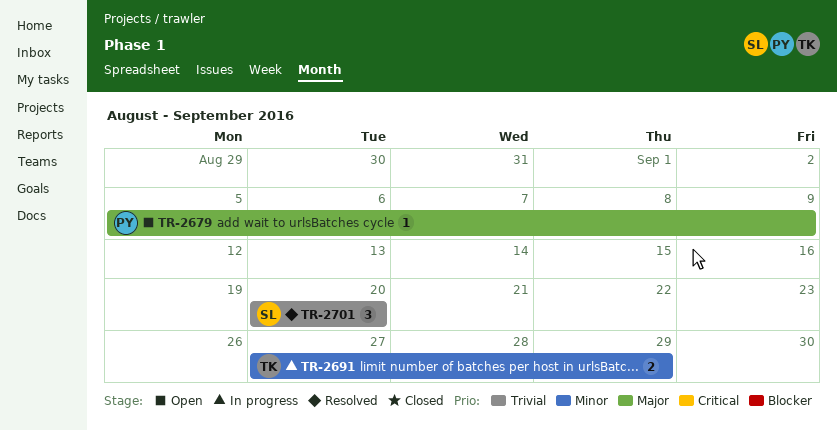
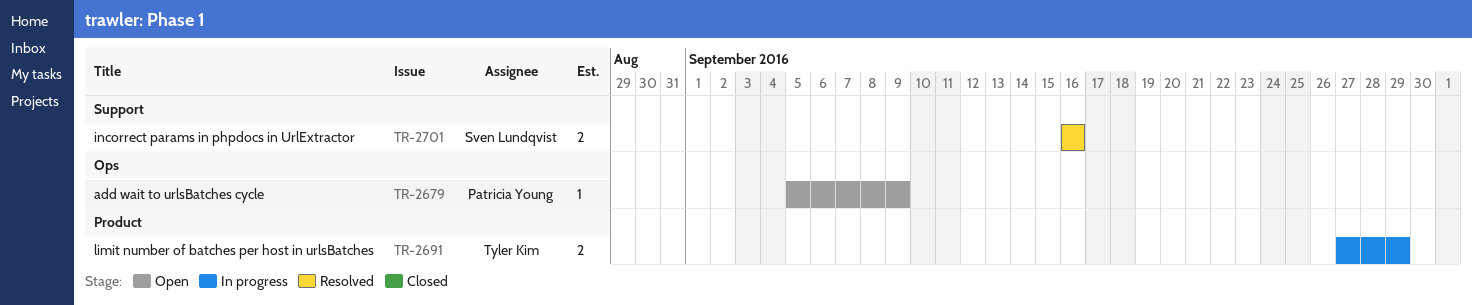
TR-2701, estimate: 3 -> 2
TR-2701, start: Sep 20 -> Sep 16
TR-2701, due: Sep 20 -> Sep 16

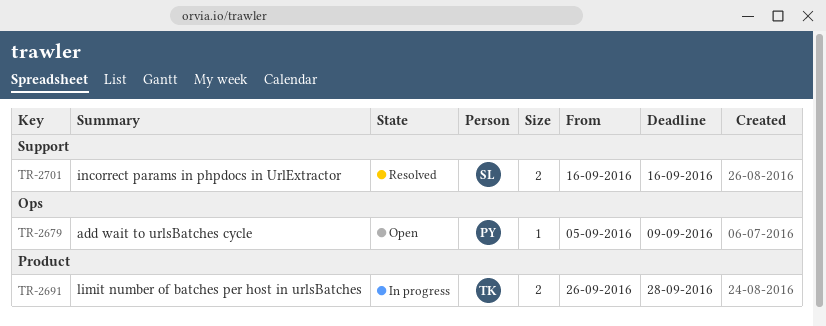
TR-2691, start: Sep 27 -> Sep 26
TR-2691, due: Sep 29 -> Sep 28

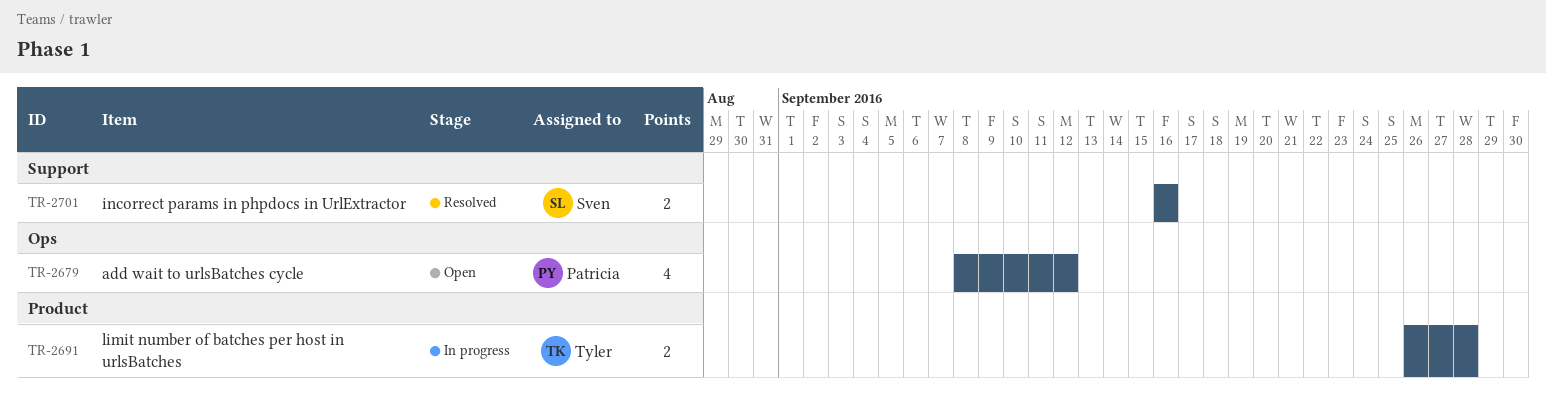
TR-2679, estimate: 1 -> 4
TR-2679, start: Sep 5 -> Sep 8
TR-2679, due: Sep 9 -> Sep 12

